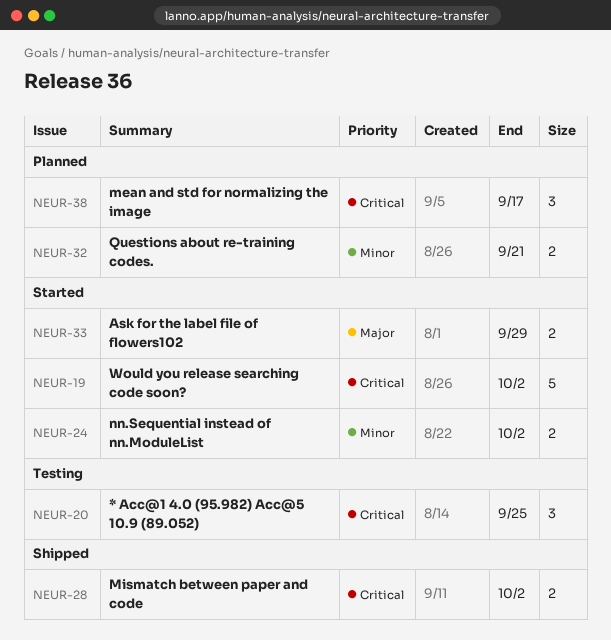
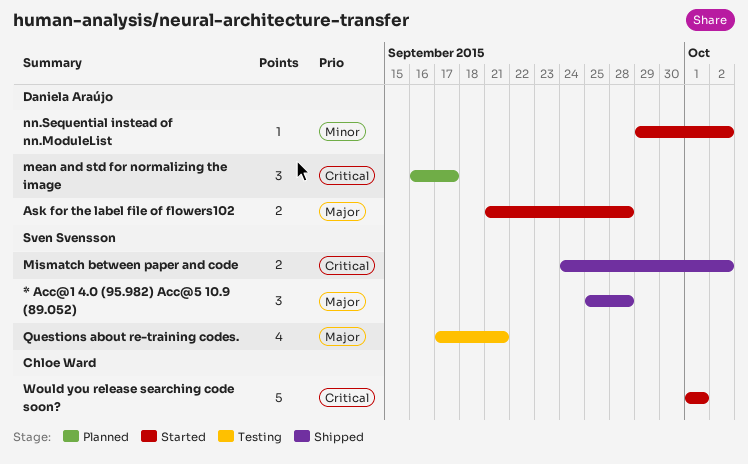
* Acc@1 4.0 (95.982) Acc@5 10.9 (89.052), status: Testing -> Shipped
* Acc@1 4.0 (95.982) Acc@5 10.9 (89.052), priority: Critical -> Major
* Acc@1 4.0 (95.982) Acc@5 10.9 (89.052), due: Sep 25 -> Sep 28
Ask for the label file of flowers102, due: Sep 29 -> Sep 28
nn.Sequential instead of nn.ModuleList, estimate: 2 -> 1
Questions about re-training codes., status: Planned -> Testing
Questions about re-training codes., priority: Minor -> Major
Questions about re-training codes., estimate: 2 -> 4
Would you release searching code soon?, due: Oct 2 -> Oct 1

